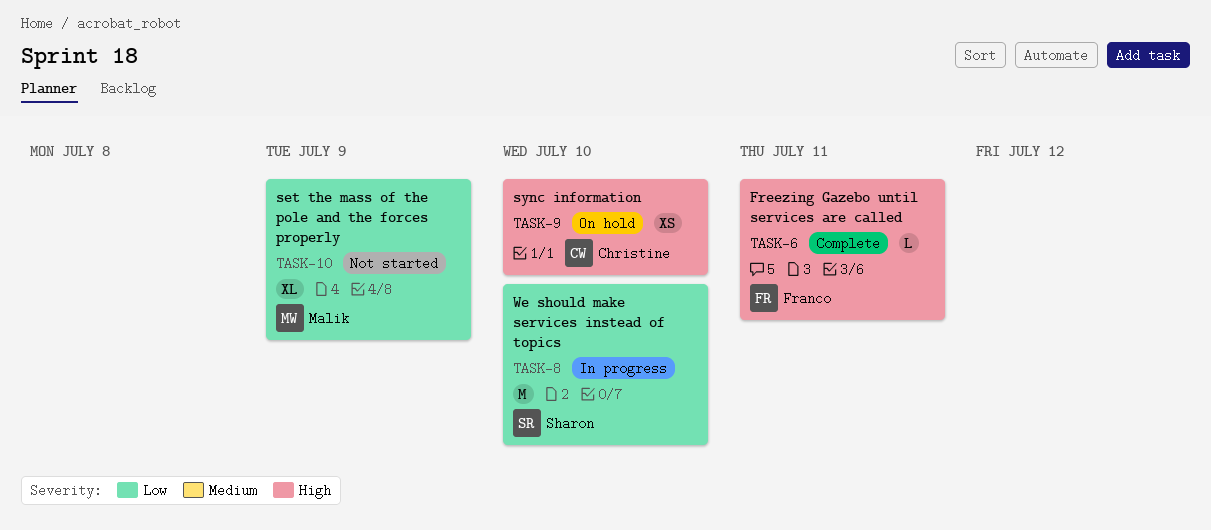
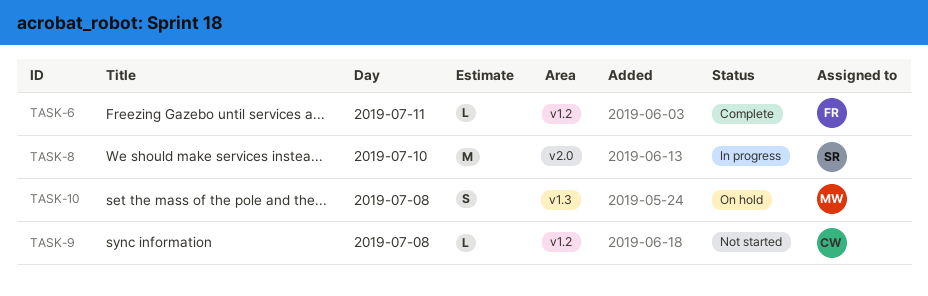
TASK-9, status: On hold -> Not started
TASK-9, estimate: XS -> L
TASK-9, day: Jul 10 -> Jul 8
TASK-10, status: Not started -> On hold
TASK-10, estimate: XL -> S
TASK-10, day: Jul 9 -> Jul 8

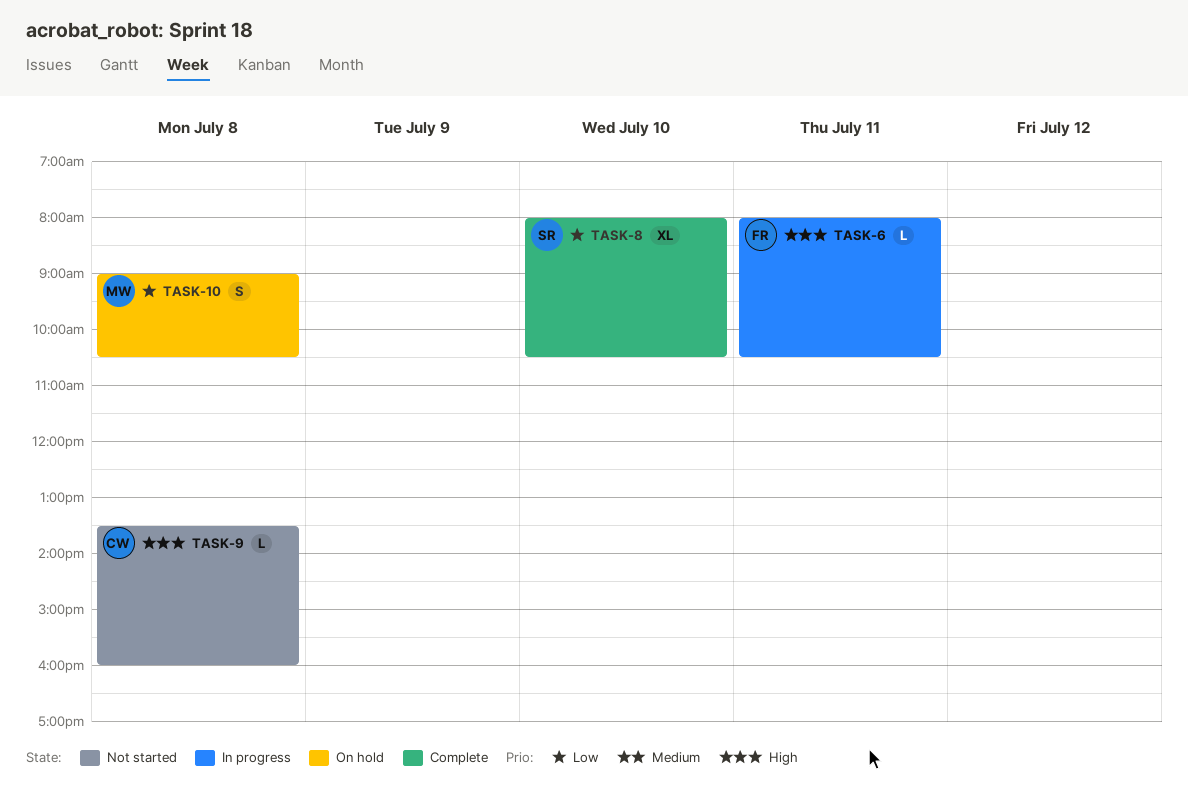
TASK-6, status: Complete -> In progress
TASK-8, status: In progress -> Complete
TASK-8, estimate: M -> XL

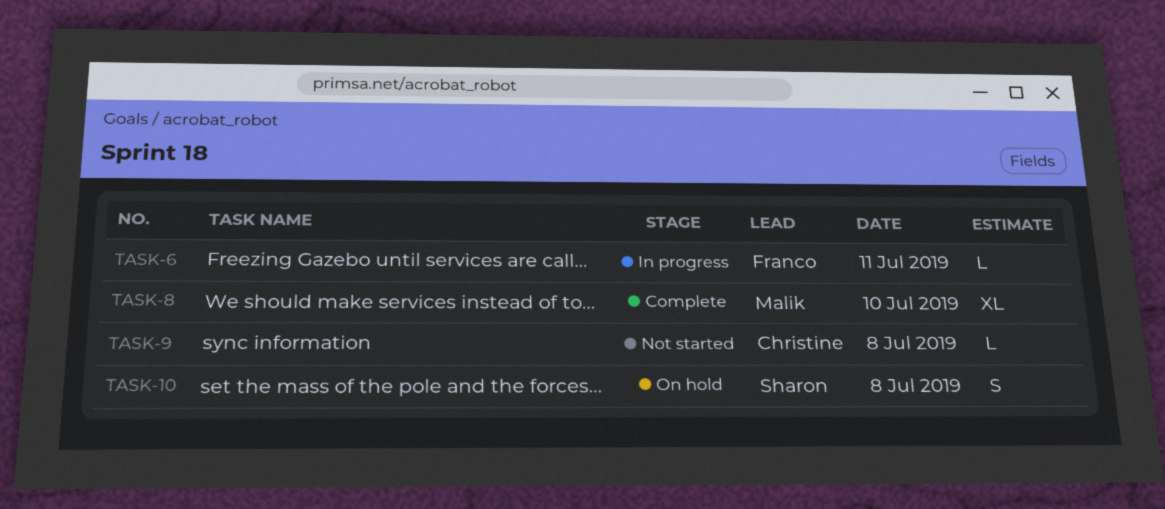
TASK-8, owner: Sharon -> Malik
TASK-10, owner: Malik -> Sharon

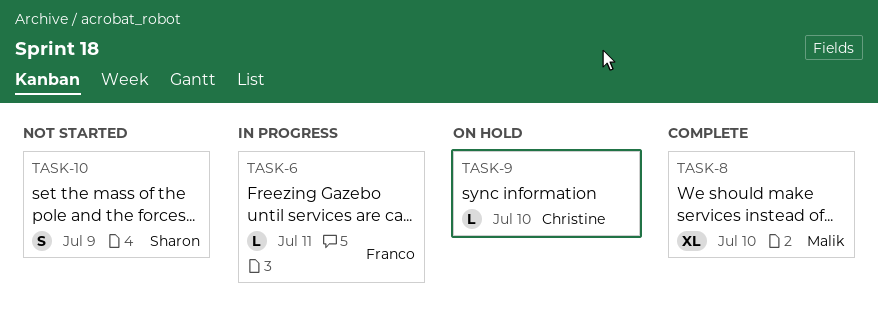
TASK-9, status: Not started -> On hold
TASK-9, day: Jul 8 -> Jul 10
TASK-10, status: On hold -> Not started
TASK-10, day: Jul 8 -> Jul 9

